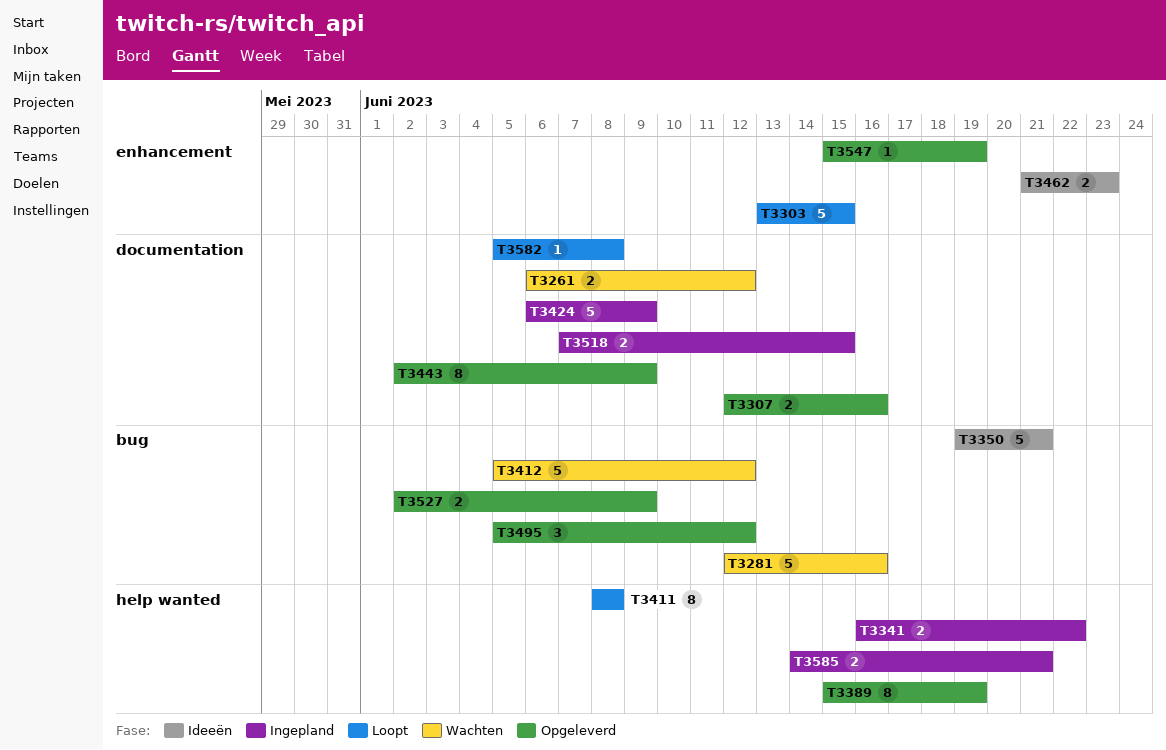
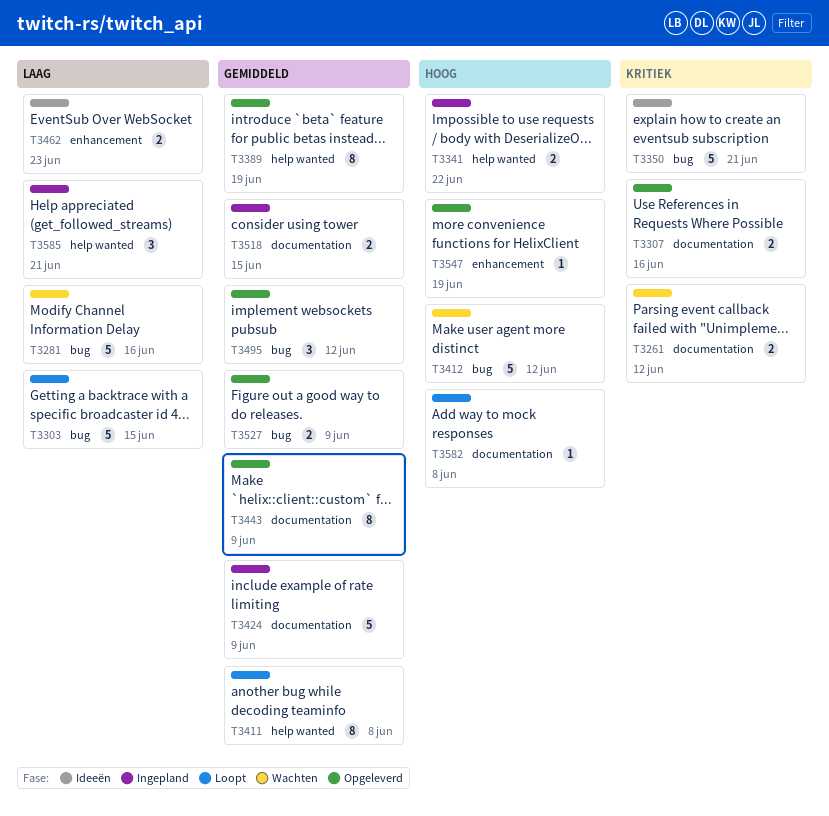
T3303, label: enhancement -> bug
T3585, estimate: 2 -> 3

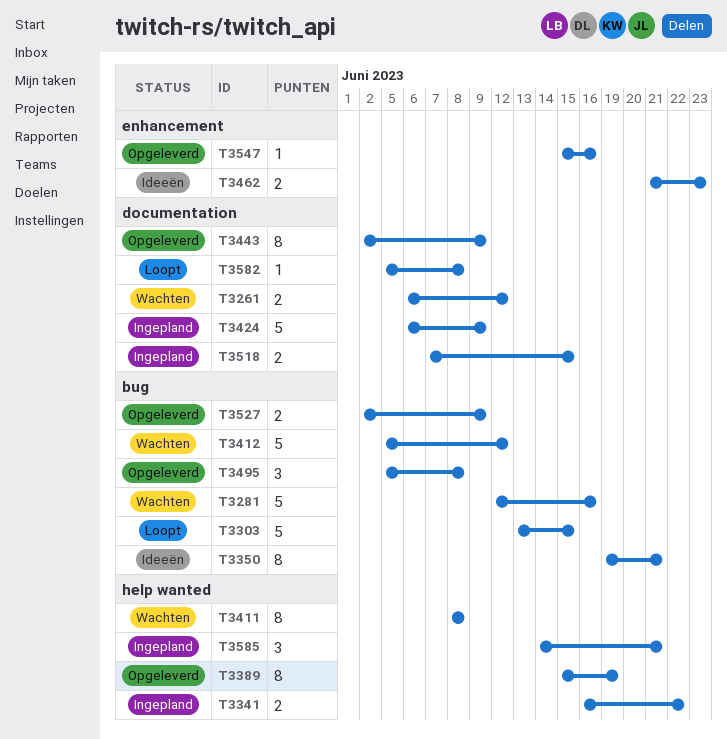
T3307: present -> none
T3350, estimate: 5 -> 8
T3411, status: Loopt -> Wachten
T3495, due: Jun 12 -> Jun 8
T3547, due: Jun 19 -> Jun 16

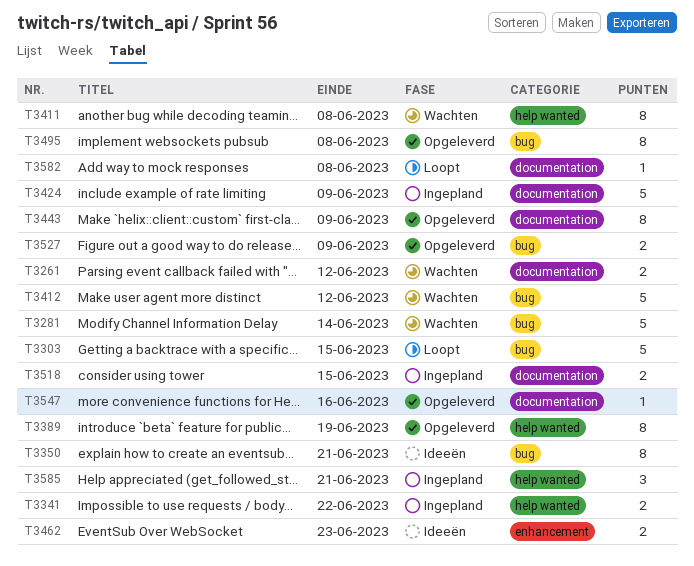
T3281, due: Jun 16 -> Jun 14
T3495, estimate: 3 -> 8
T3547, label: enhancement -> documentation

